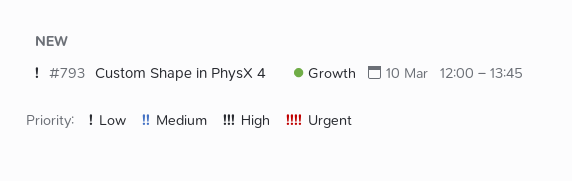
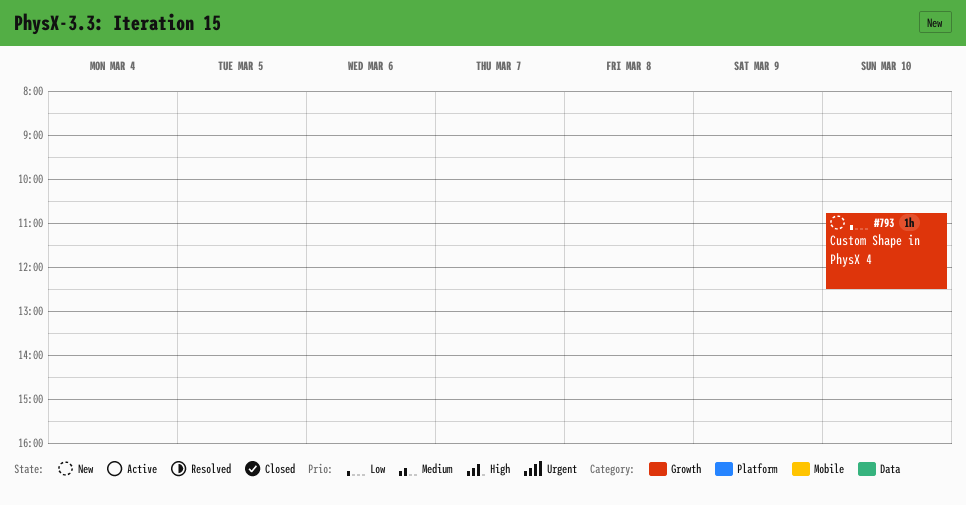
#793, begins: 12:00 -> 10:45
#793, ends: 13:45 -> 12:30

